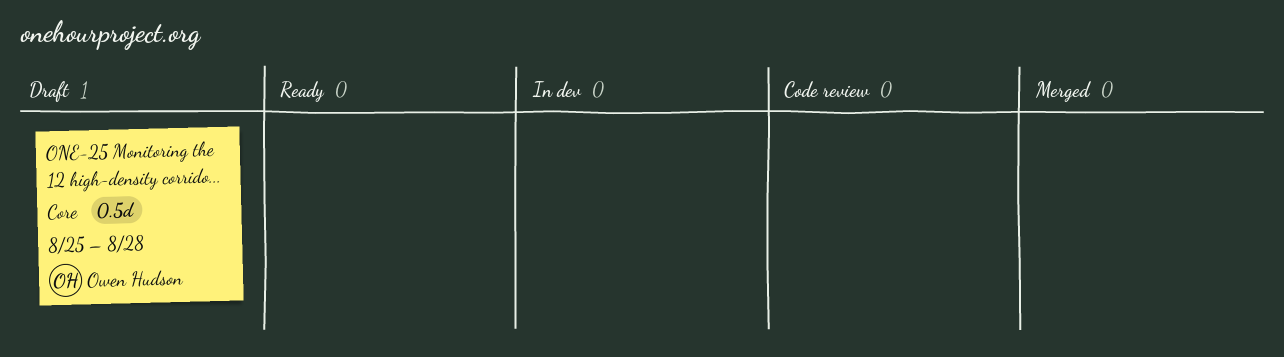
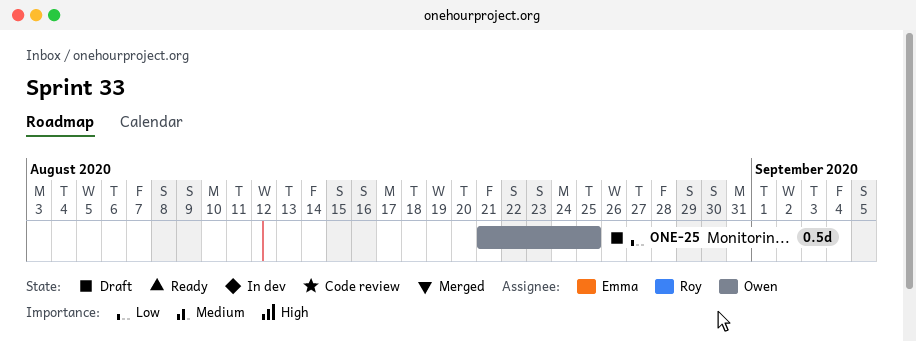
ONE-25, start: Aug 25 -> Aug 21
ONE-25, due: Aug 28 -> Aug 25

